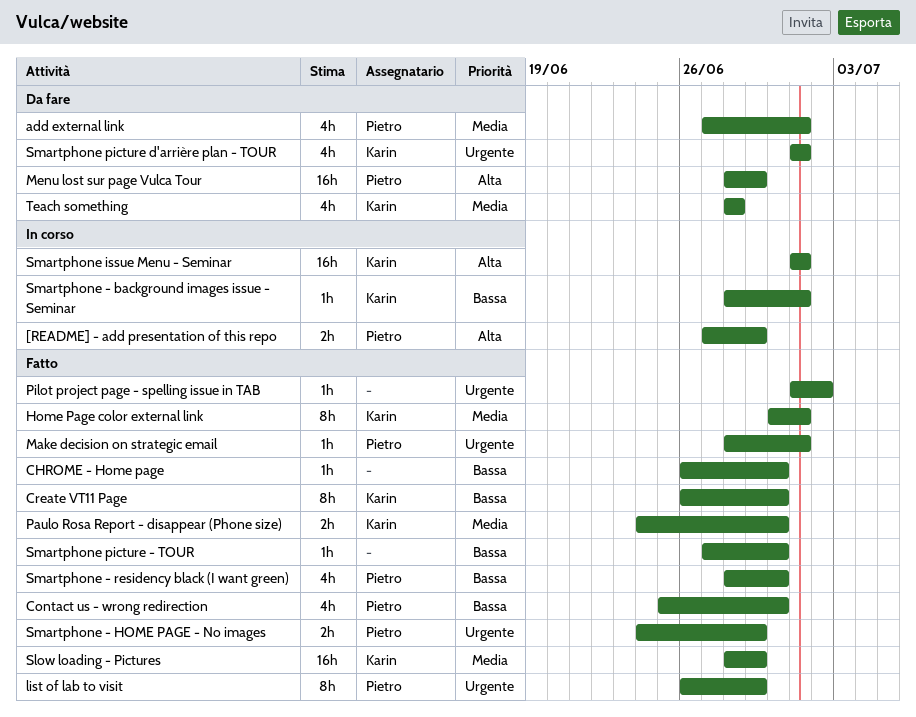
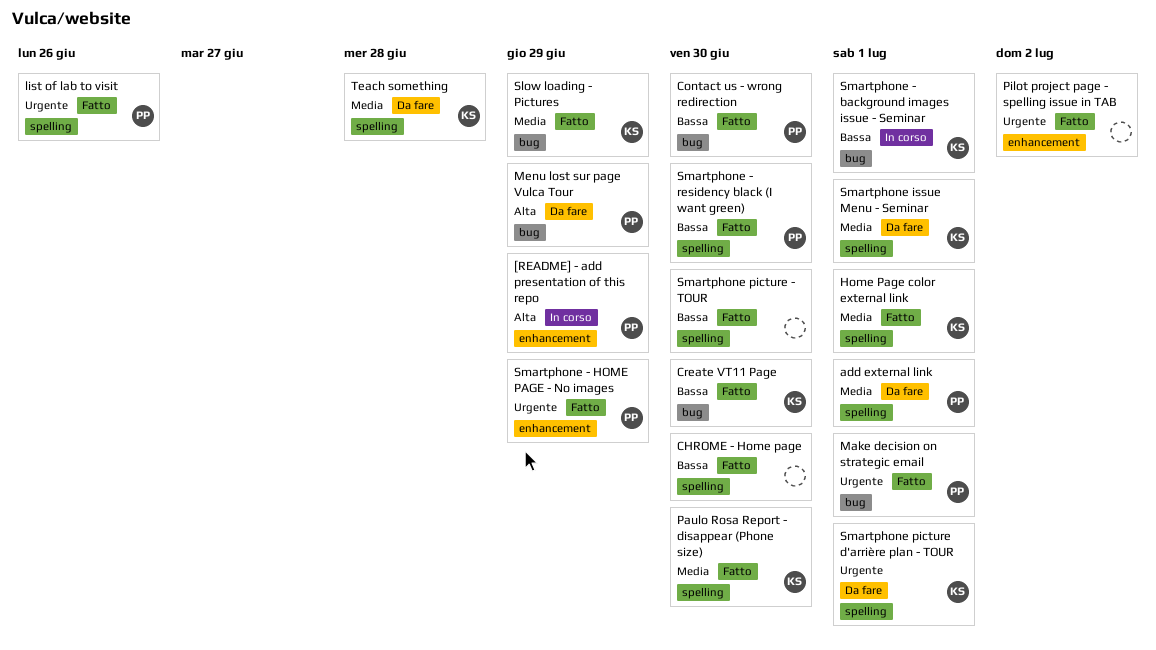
list of lab to visit, due: Jun 29 -> Jun 26
Smartphone issue Menu - Seminar, status: In corso -> Da fare
Smartphone issue Menu - Seminar, priority: Alta -> Media

